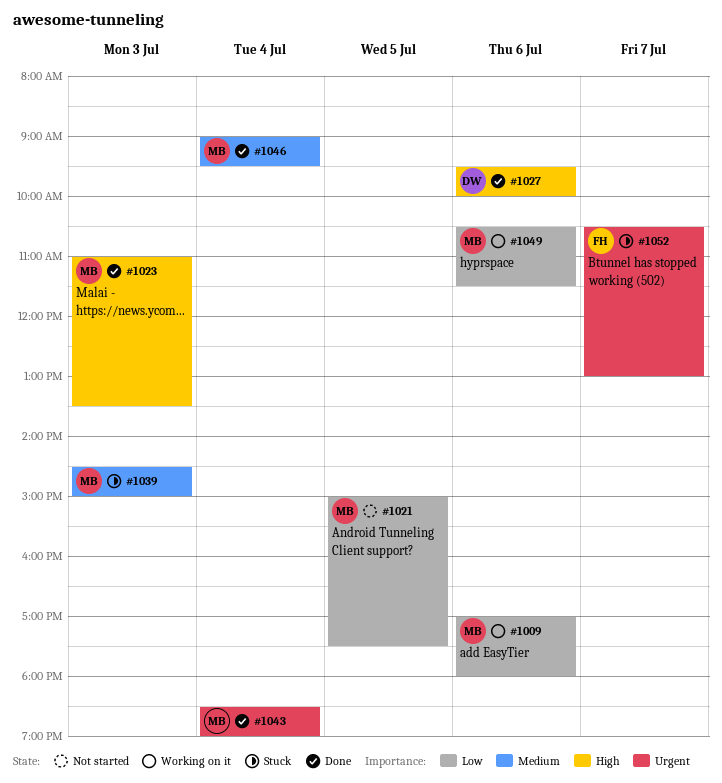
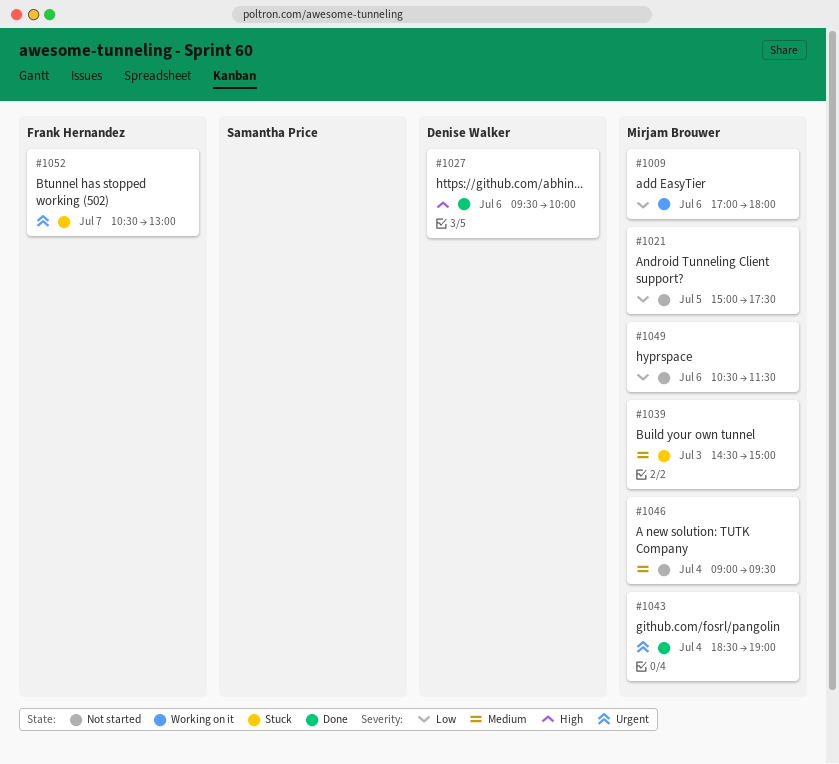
#1023: present -> none
#1046, status: Done -> Not started
#1049, status: Working on it -> Not started

